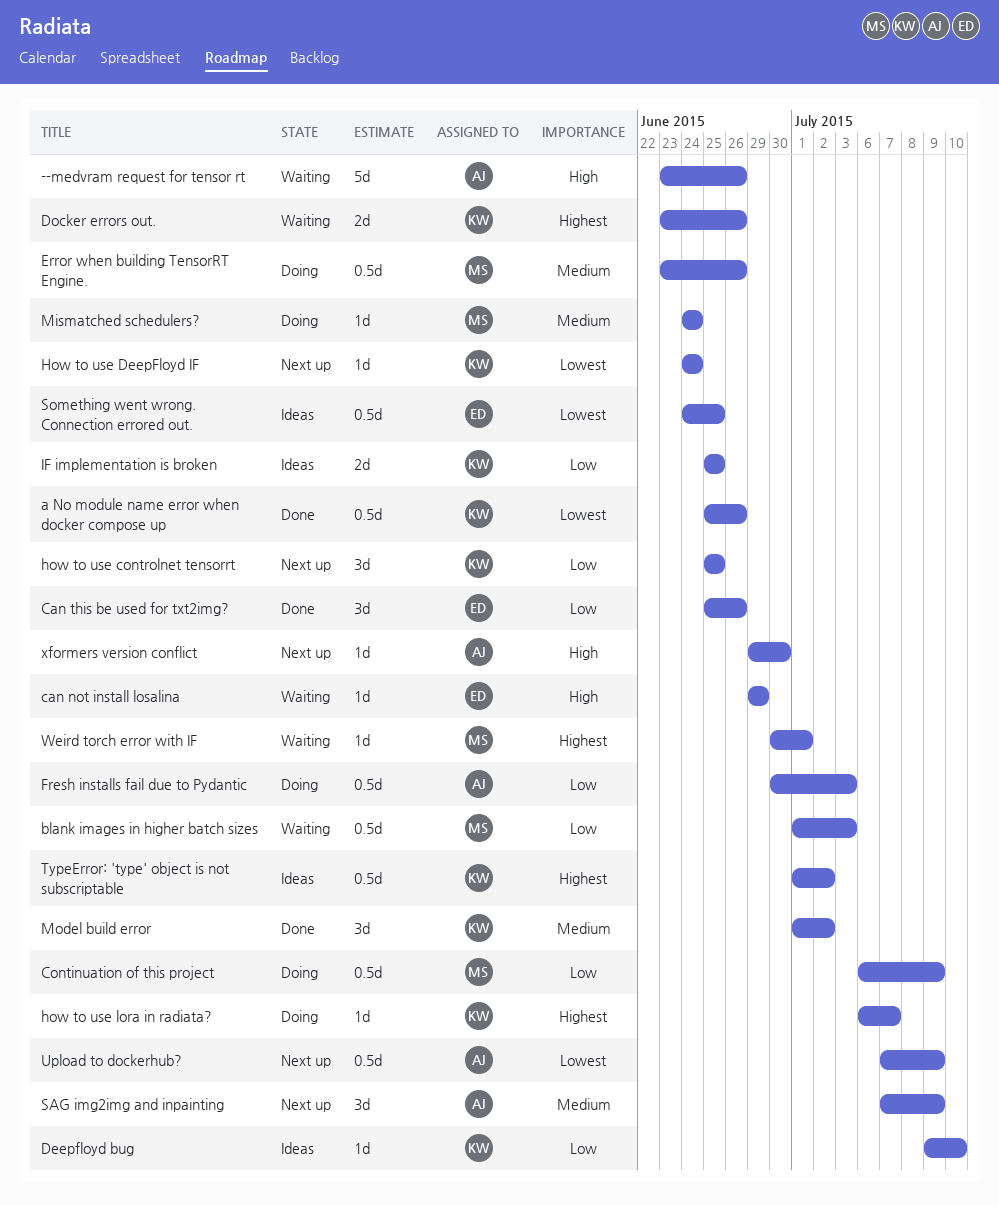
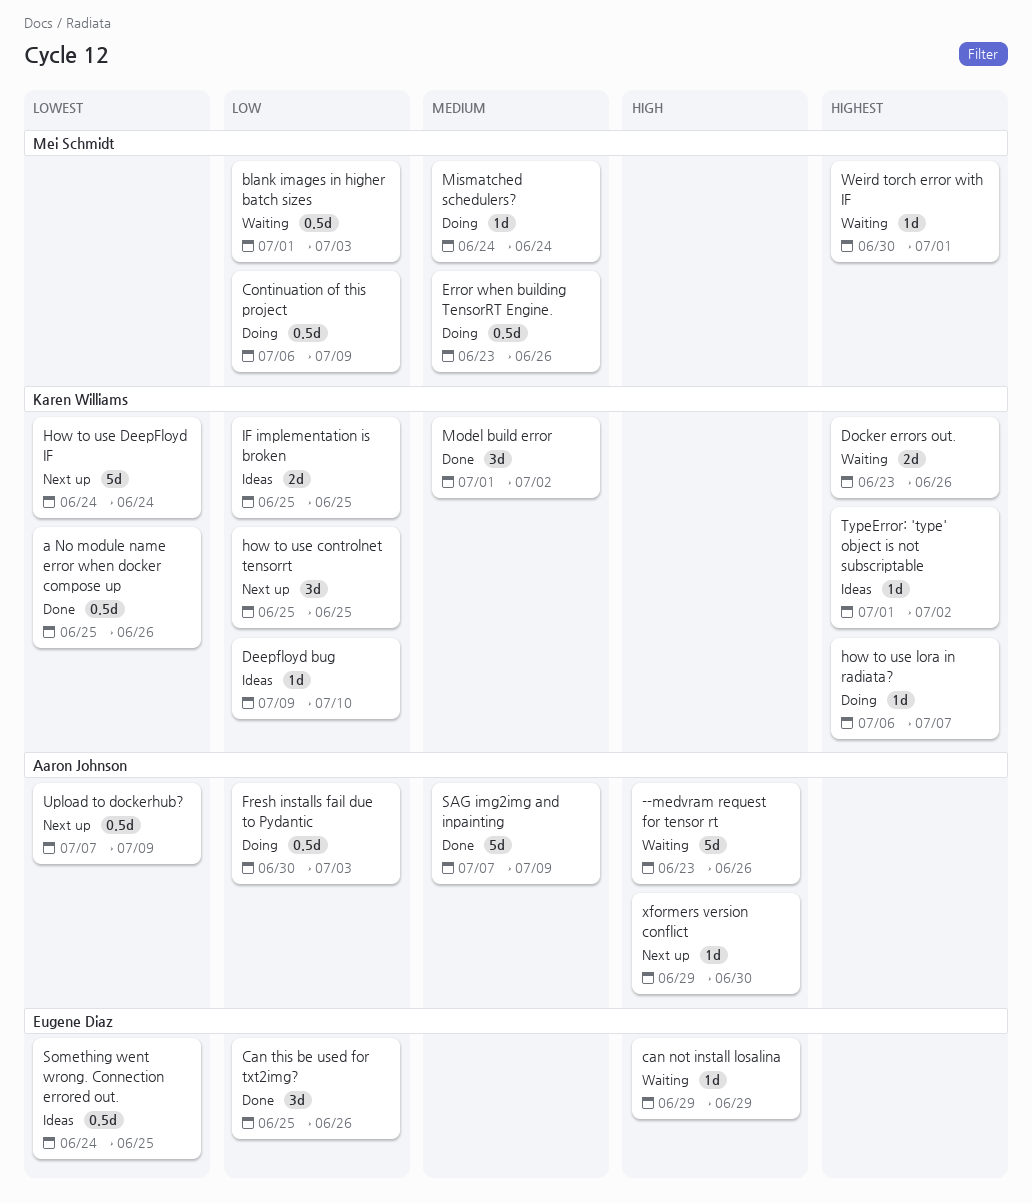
How to use DeepFloyd IF, estimate: 1d -> 5d
SAG img2img and inpainting, status: Next up -> Done
SAG img2img and inpainting, estimate: 3d -> 5d
TypeError: 'type' object is not subscriptable, estimate: 0.5d -> 1d

